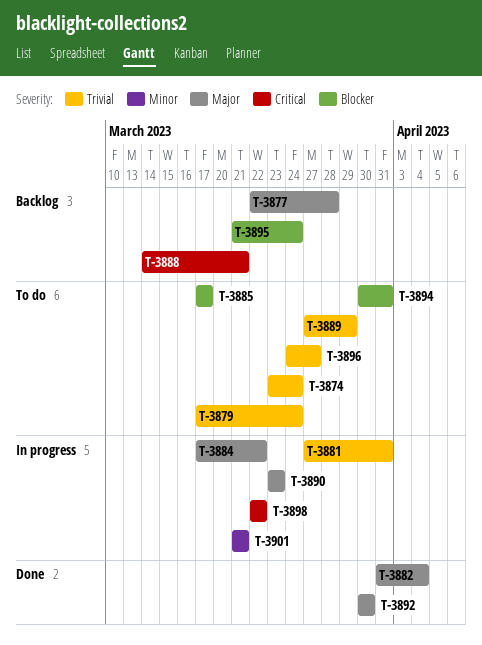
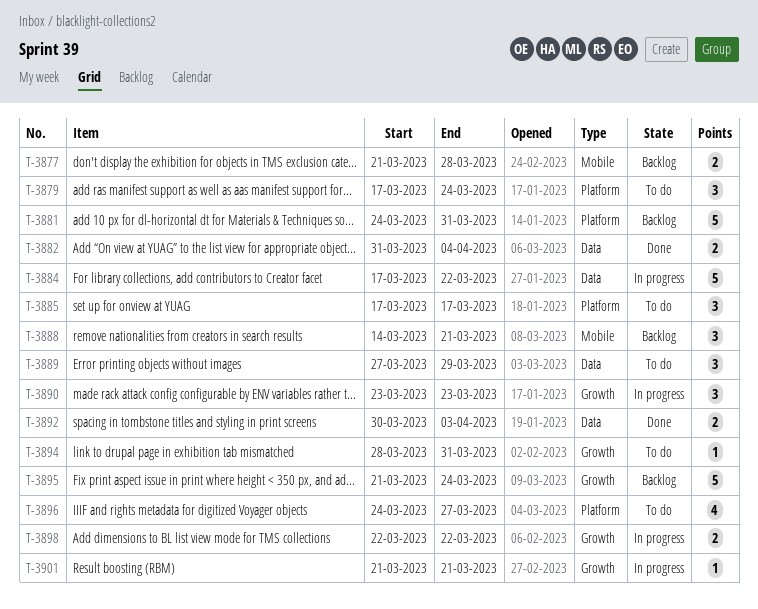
T-3874: present -> none
T-3877, start: Mar 22 -> Mar 21
T-3881, status: In progress -> Backlog
T-3881, start: Mar 27 -> Mar 24
T-3892, due: Mar 30 -> Apr 3
T-3894, start: Mar 30 -> Mar 28

